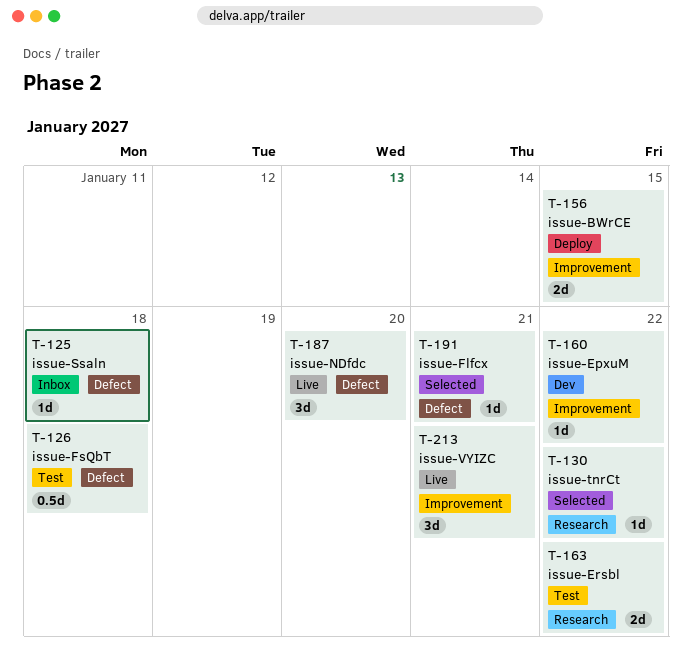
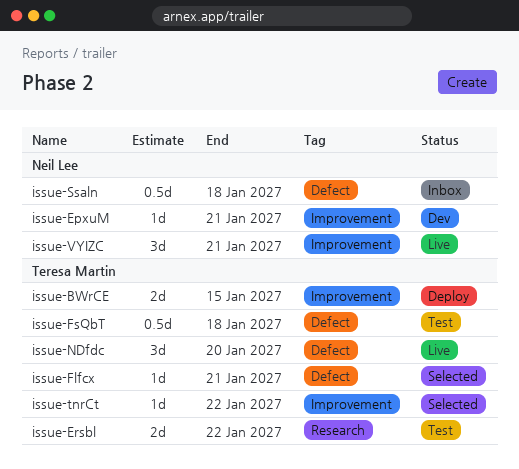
issue-EpxuM, due: Jan 22 -> Jan 21
issue-Ssaln, estimate: 1d -> 0.5d
issue-tnrCt, label: Research -> Improvement

